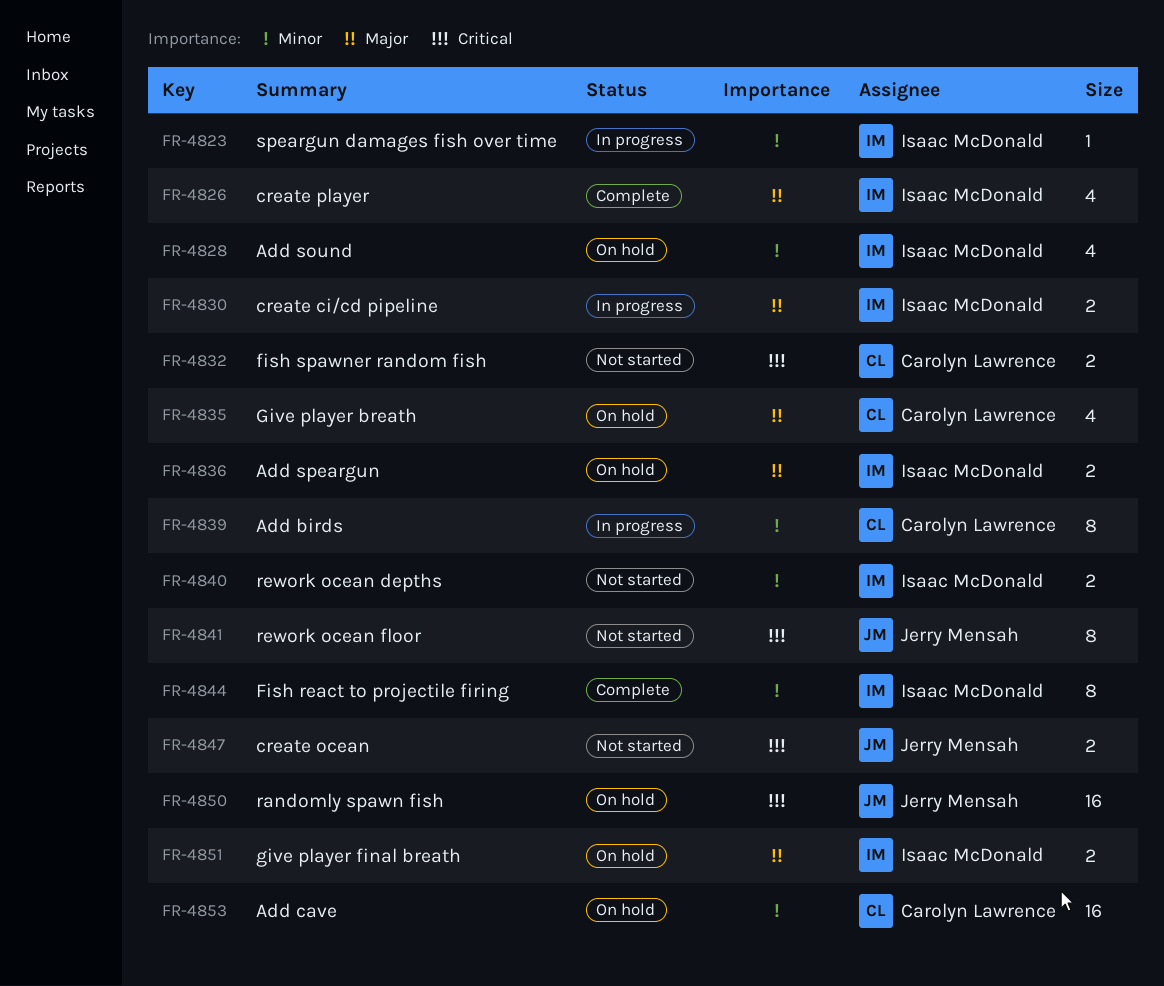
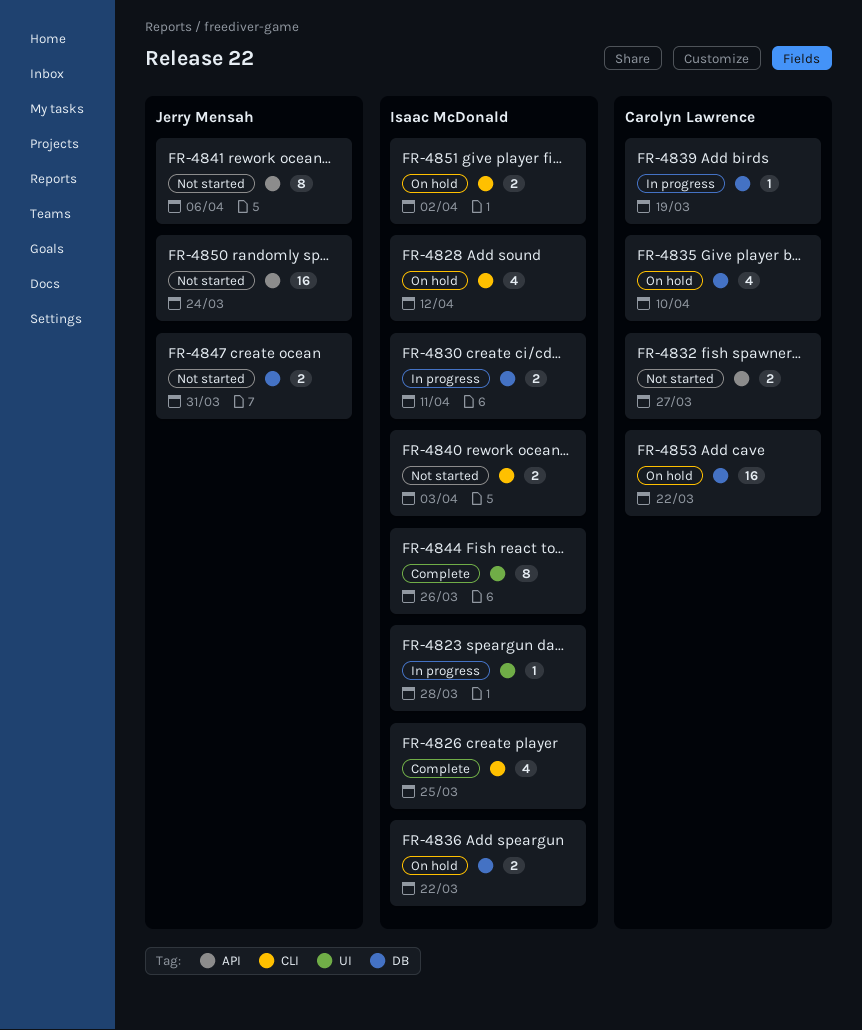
FR-4839, estimate: 8 -> 1
FR-4850, status: On hold -> Not started

